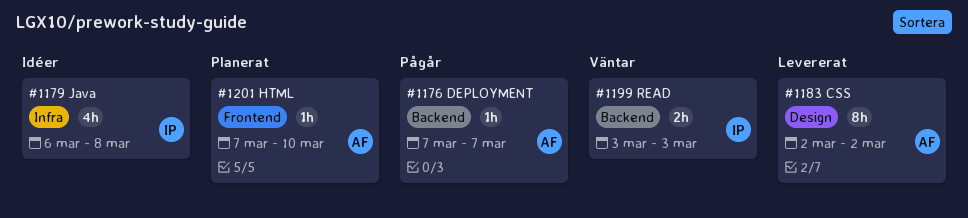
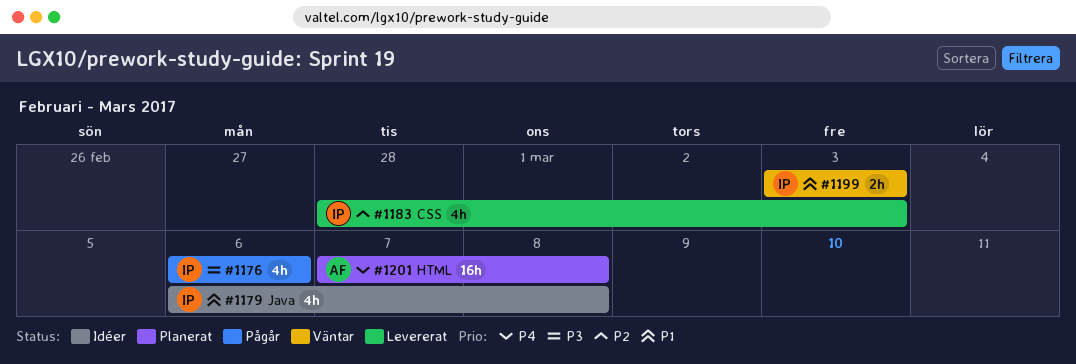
#1176, owner: AF -> IP
#1176, estimate: 1h -> 4h
#1176, start: Mar 7 -> Mar 6
#1176, due: Mar 7 -> Mar 6
#1183, owner: AF -> IP
#1183, estimate: 8h -> 4h
#1183, start: Mar 2 -> Feb 28
#1183, due: Mar 2 -> Mar 3
#1201, estimate: 1h -> 16h
#1201, due: Mar 10 -> Mar 8

